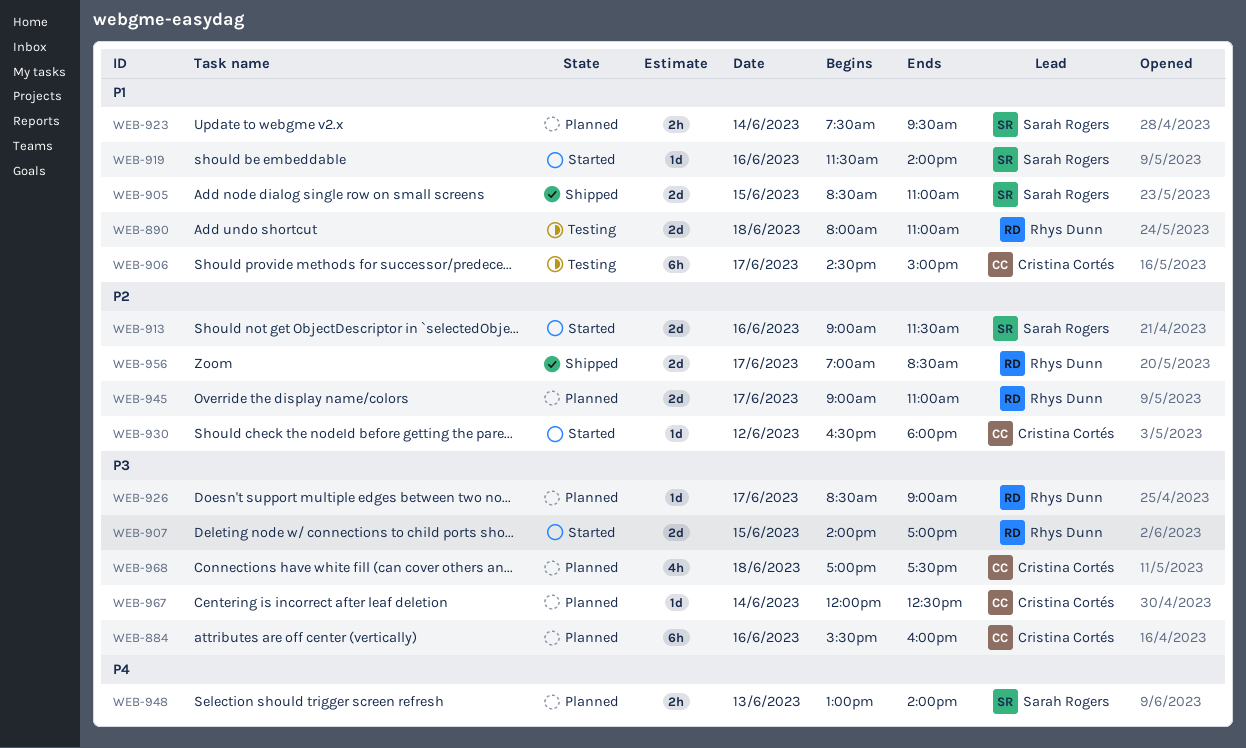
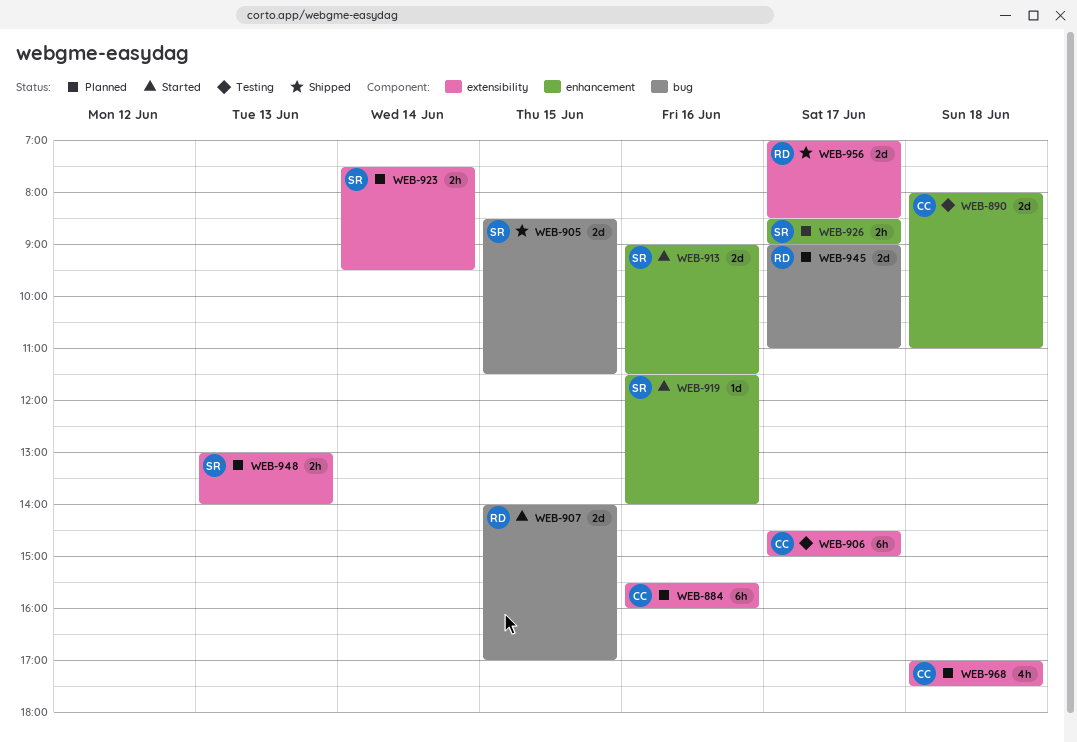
WEB-890, owner: Rhys Dunn -> Cristina Cortés
WEB-905, ends: 11:00 -> 11:30
WEB-926, owner: Rhys Dunn -> Sarah Rogers
WEB-926, estimate: 1d -> 2h
WEB-930: present -> none
WEB-967: present -> none

